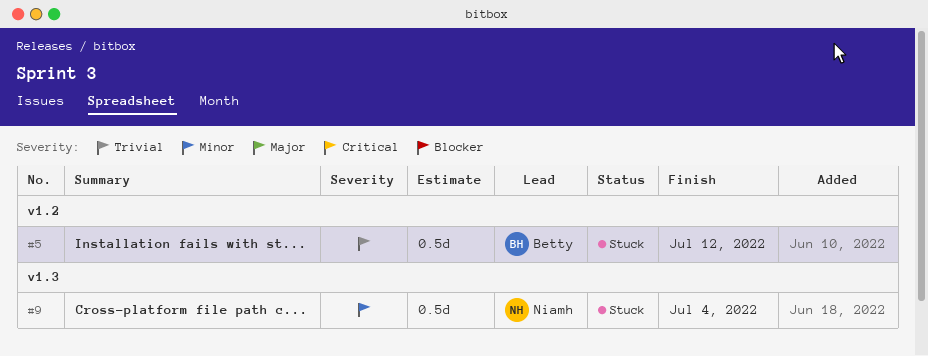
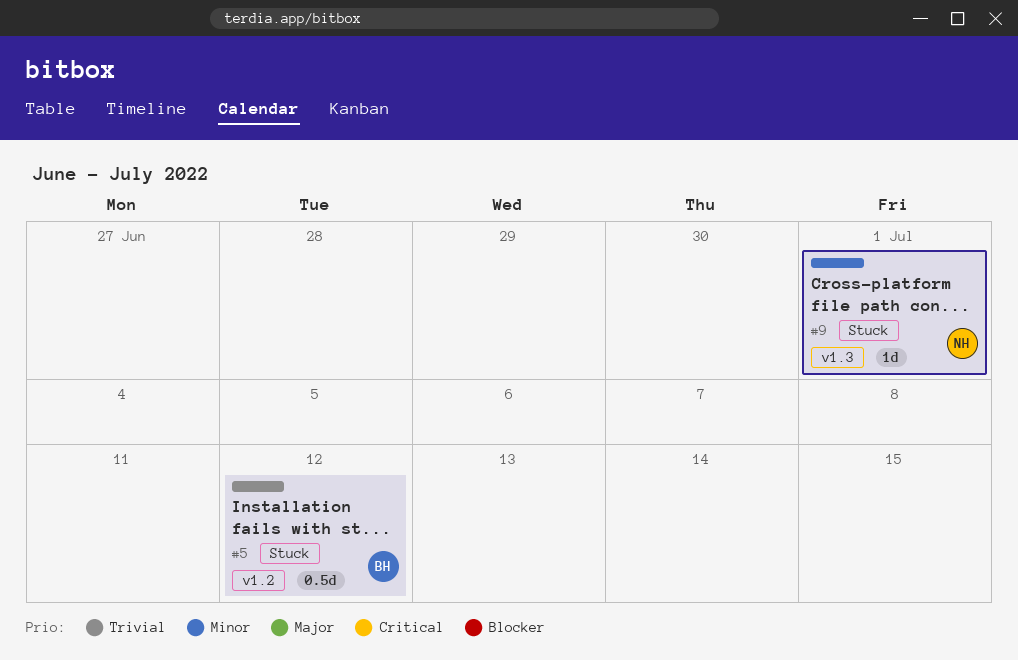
#9, estimate: 0.5d -> 1d
#9, due: Jul 4 -> Jul 1

